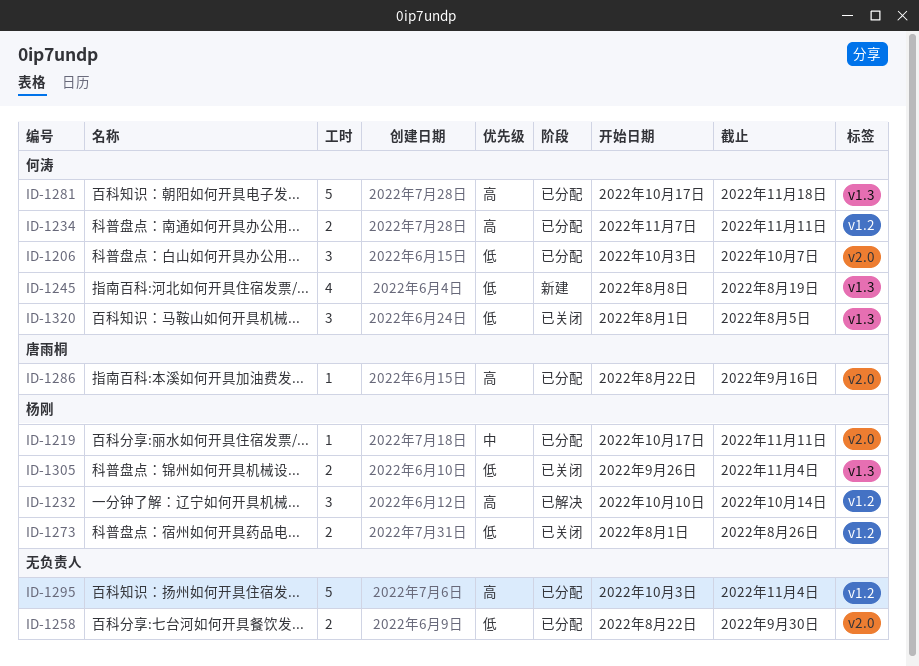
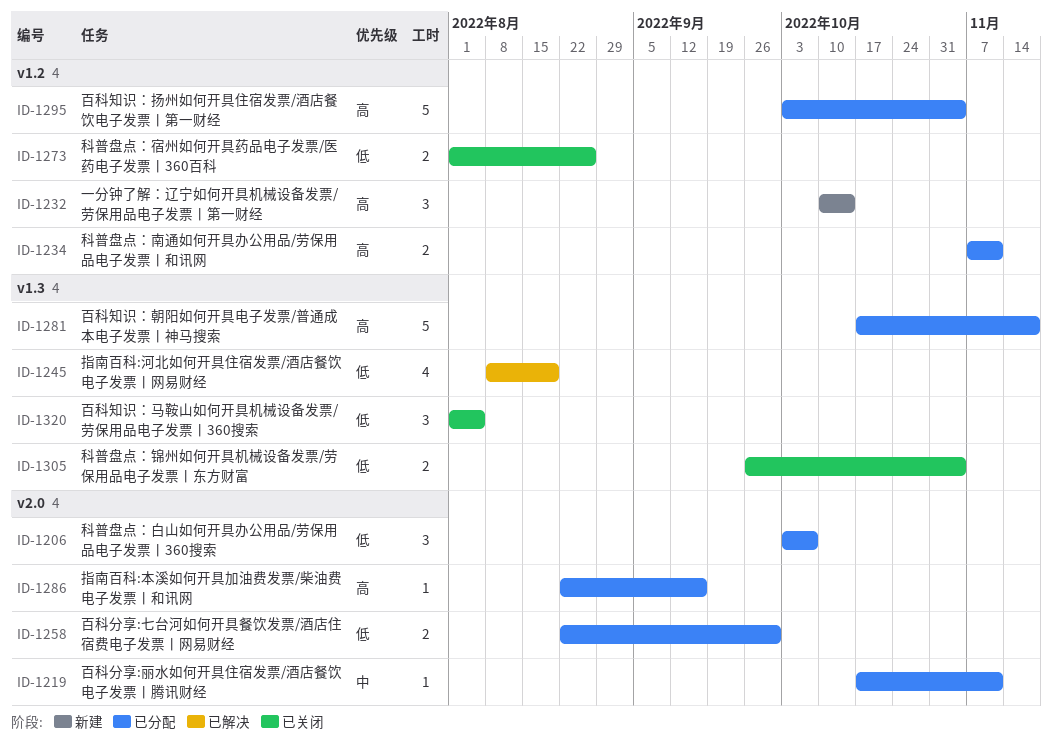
ID-1232, status: 已解决 -> 新建
ID-1245, status: 新建 -> 已解决

